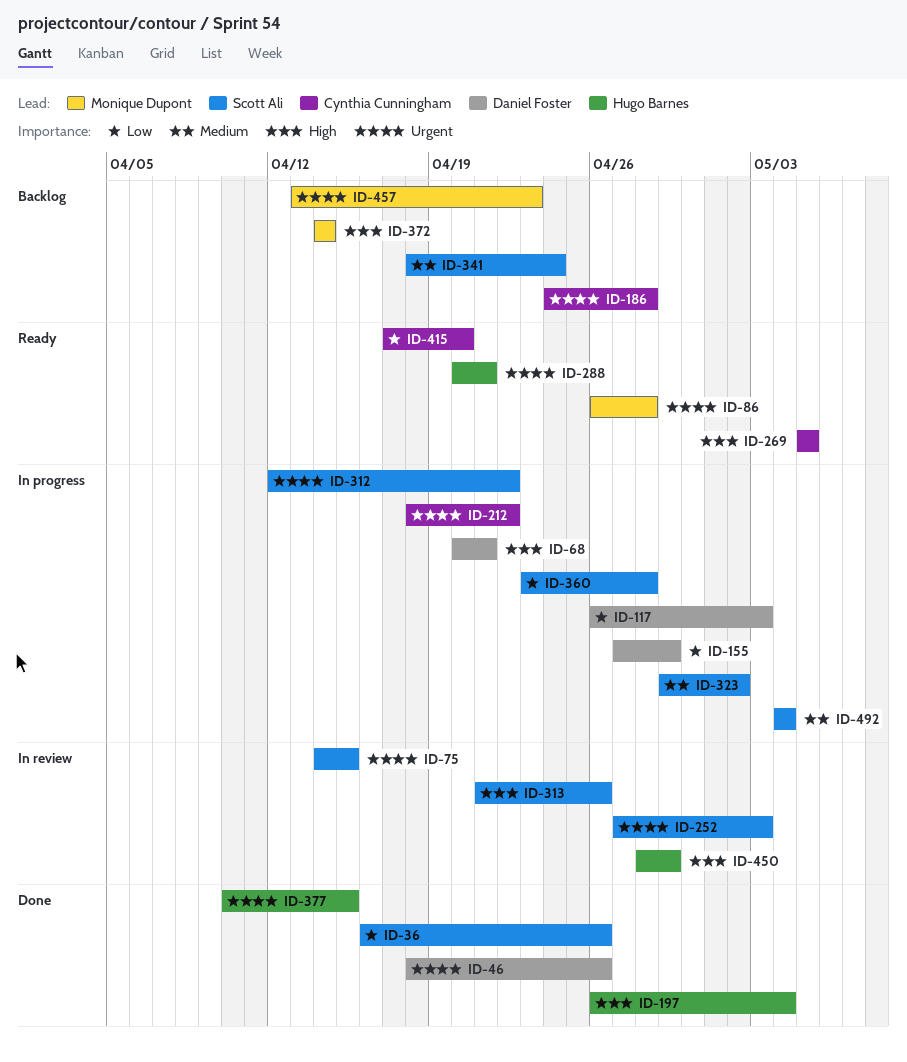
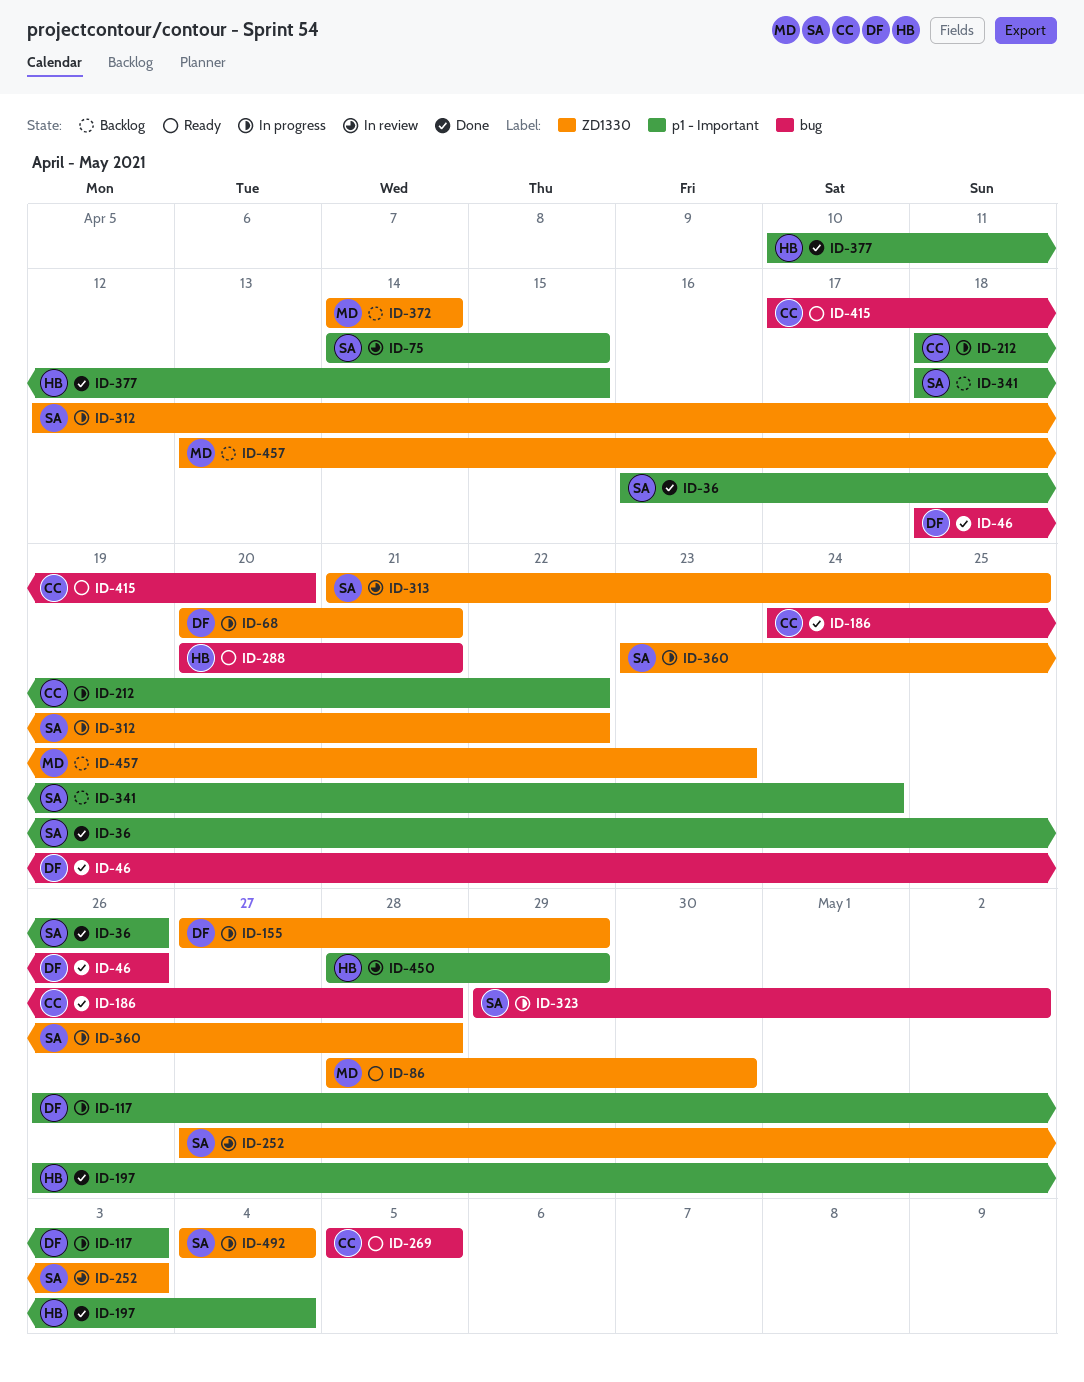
ID-86, start: Apr 26 -> Apr 28
ID-86, due: Apr 28 -> Apr 30
ID-186, status: Backlog -> Done
ID-313, due: Apr 26 -> Apr 25

